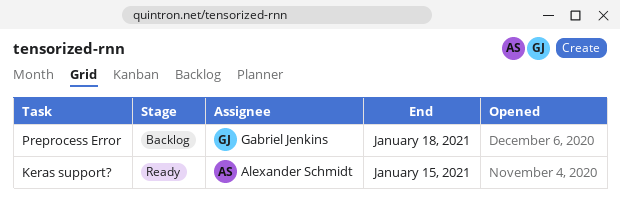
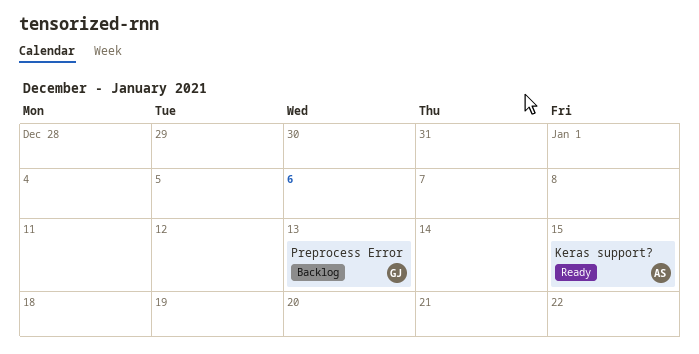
Preprocess Error, due: Jan 18 -> Jan 13

